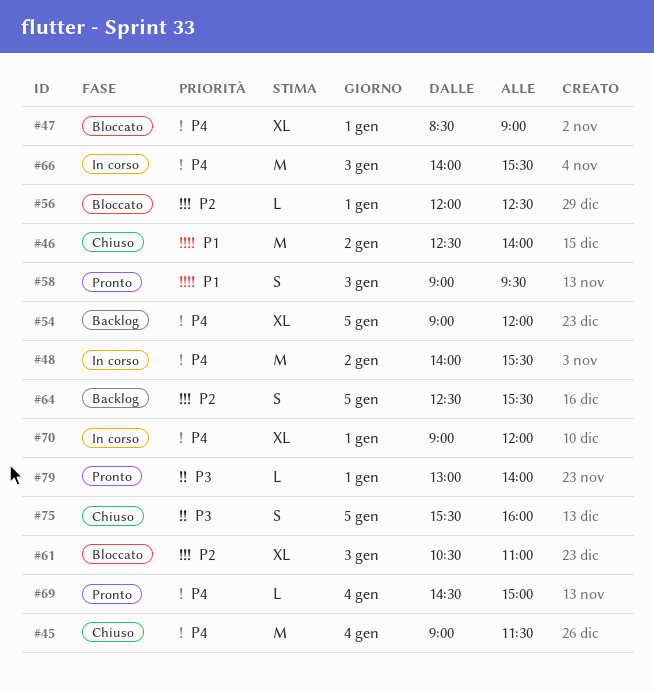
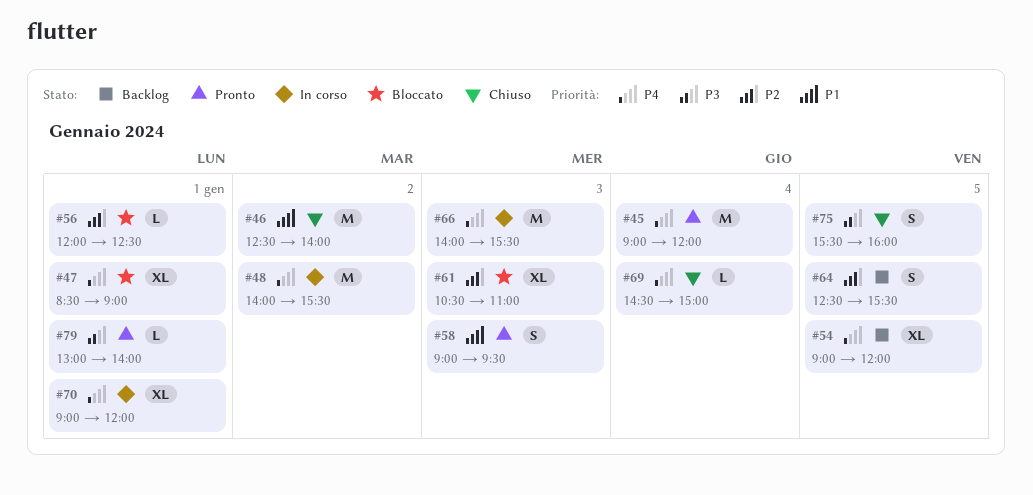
#45, status: Chiuso -> Pronto
#45, ends: 11:30 -> 12:00
#69, status: Pronto -> Chiuso

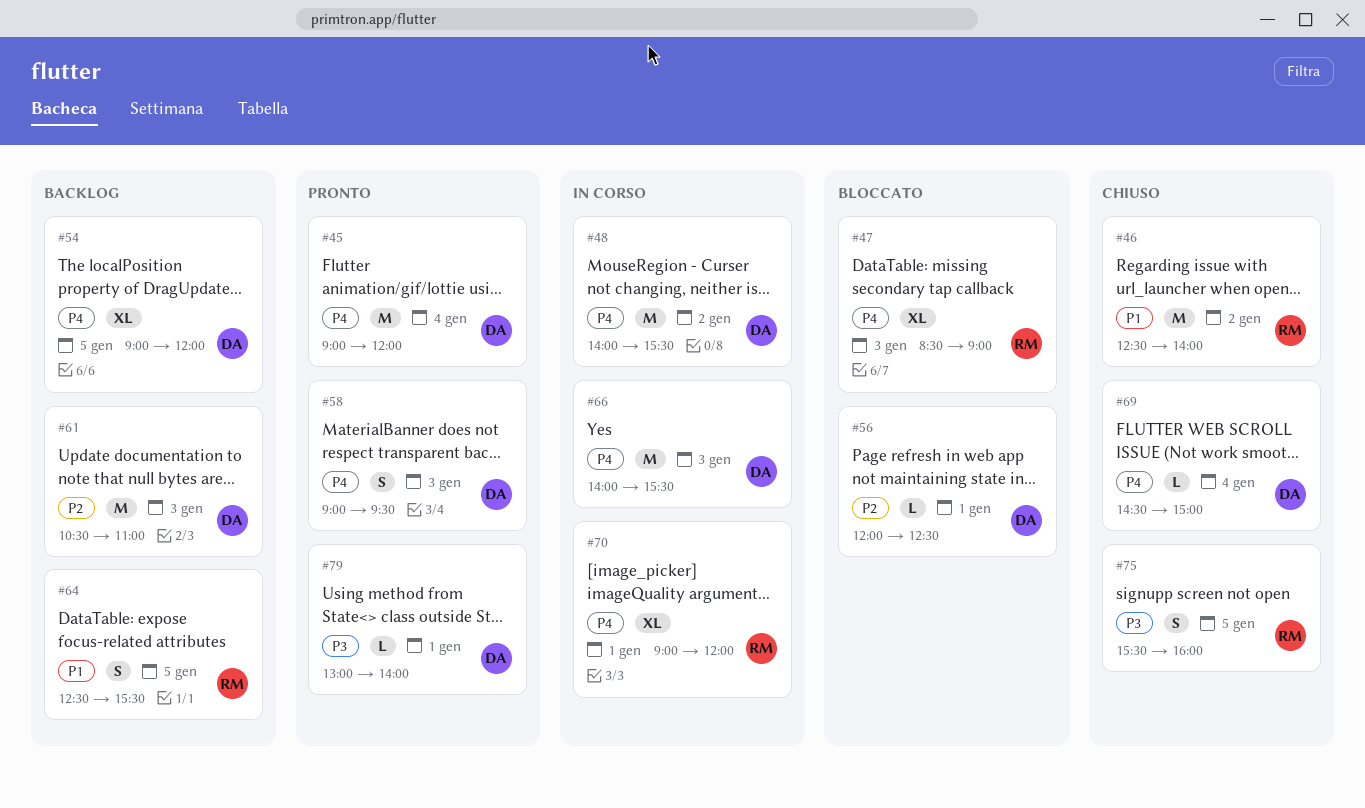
#47, day: Jan 1 -> Jan 3
#58, priority: P1 -> P4
#61, status: Bloccato -> Backlog
#61, estimate: XL -> M
#64, priority: P2 -> P1

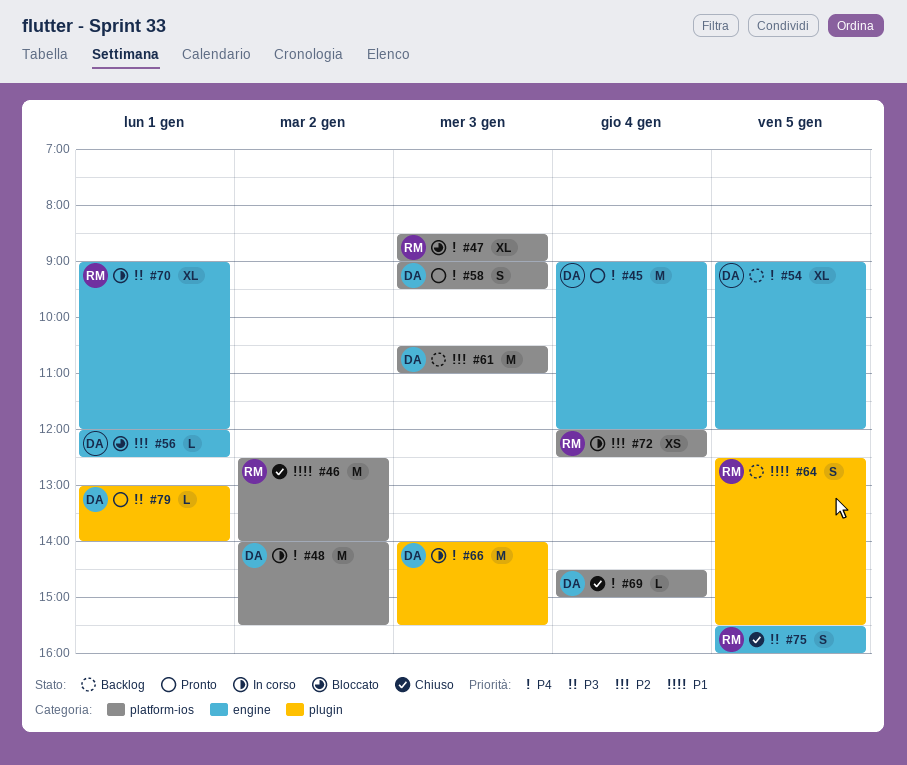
#70, priority: P4 -> P3
#72: none -> present

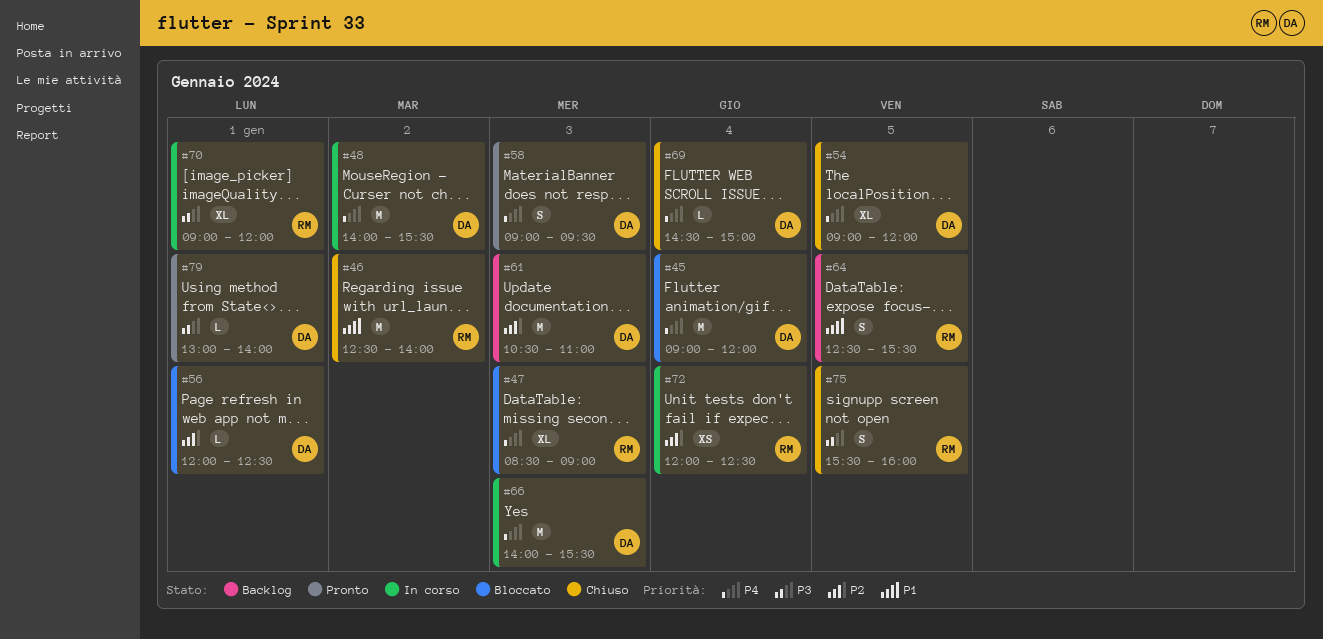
#45, status: Pronto -> Bloccato
#54, status: Backlog -> Chiuso

